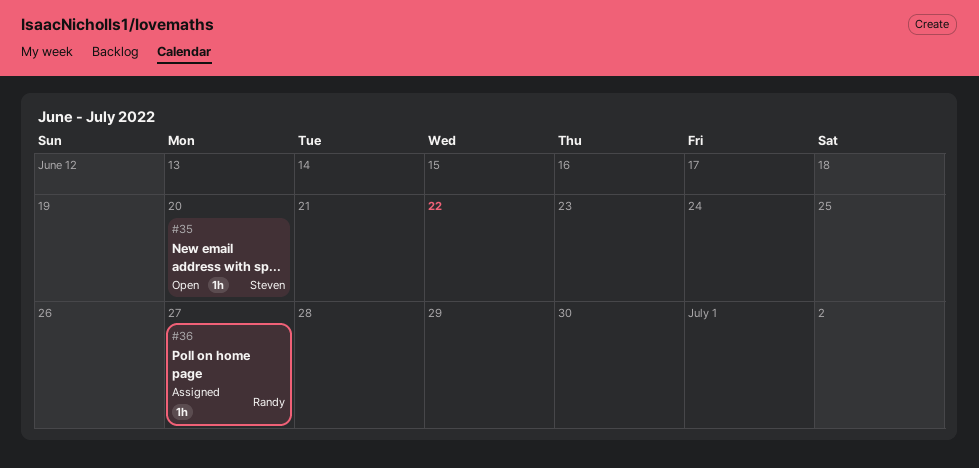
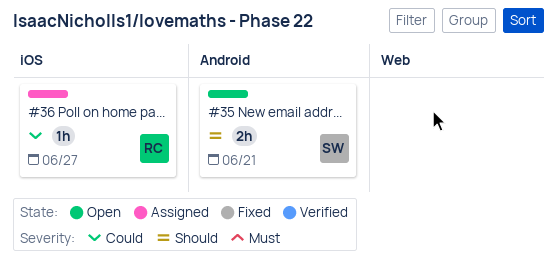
#35, estimate: 1h -> 2h
#35, due: Jun 20 -> Jun 21

